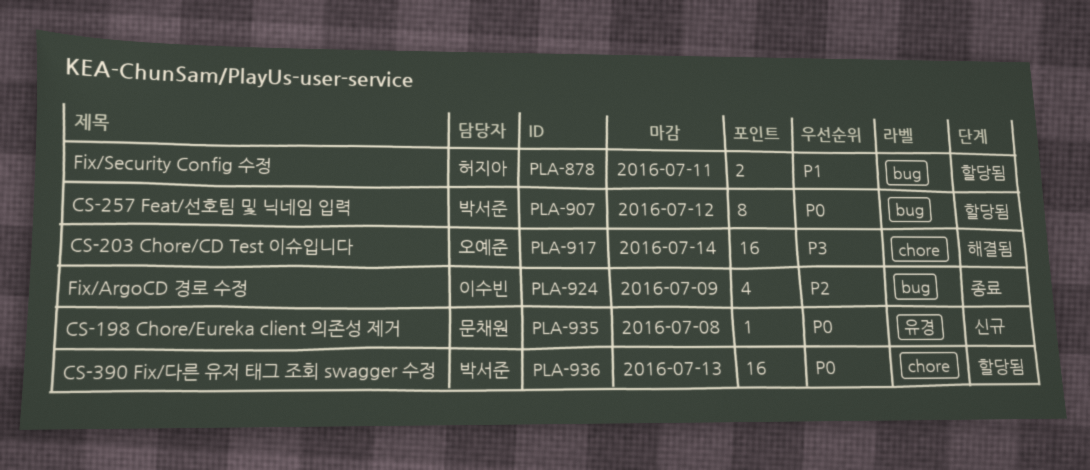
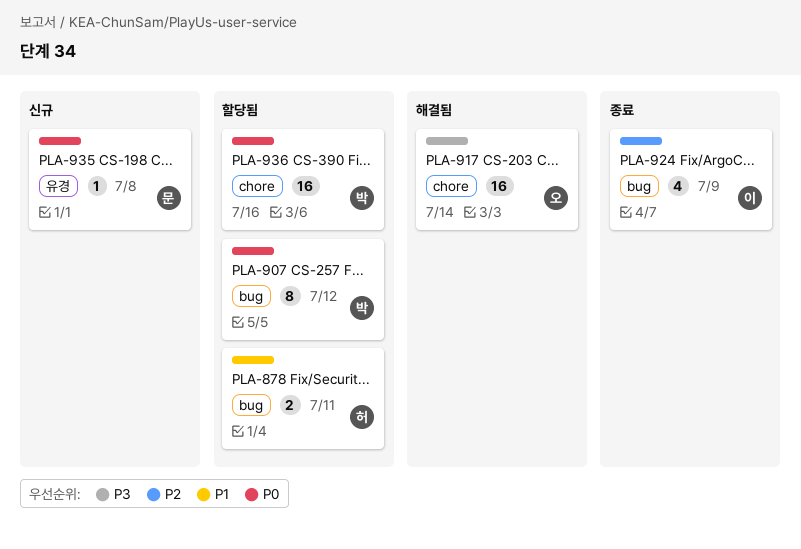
PLA-936, due: Jul 13 -> Jul 16

